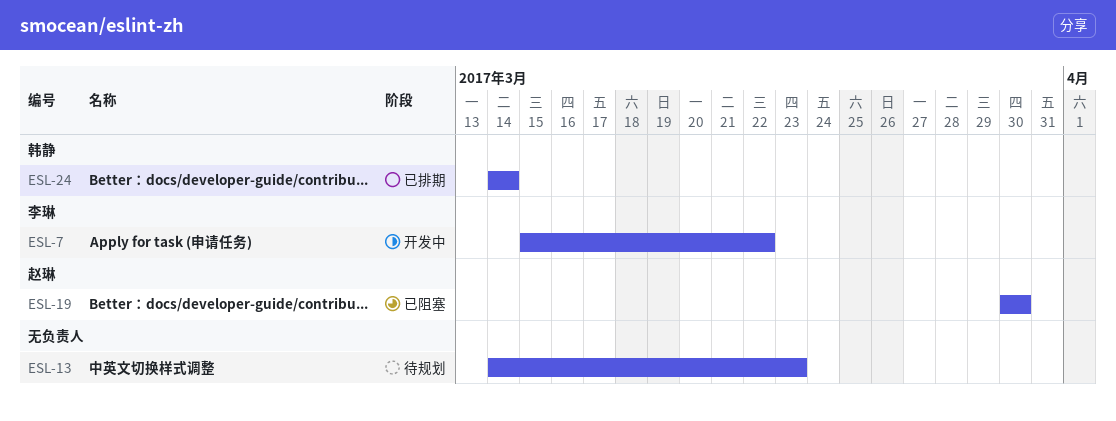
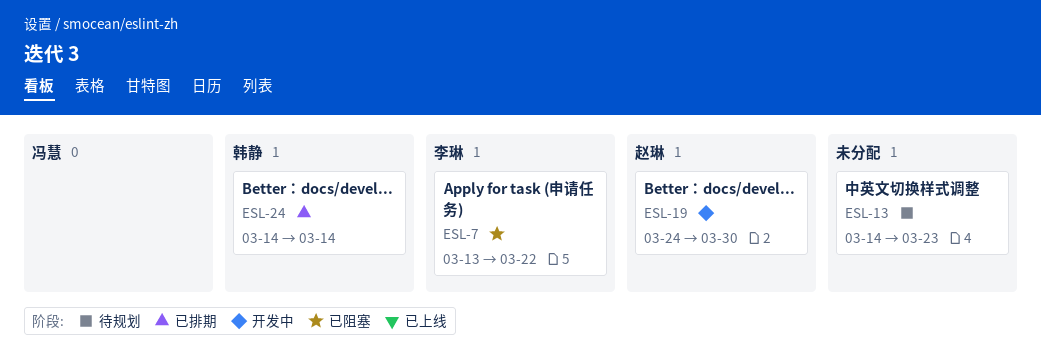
ESL-7, status: 开发中 -> 已阻塞
ESL-7, start: Mar 15 -> Mar 13
ESL-19, status: 已阻塞 -> 开发中
ESL-19, start: Mar 30 -> Mar 24

